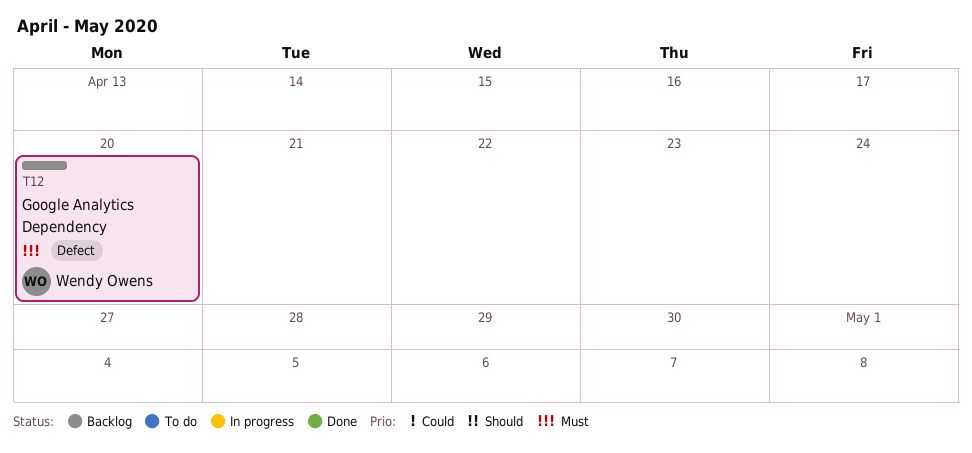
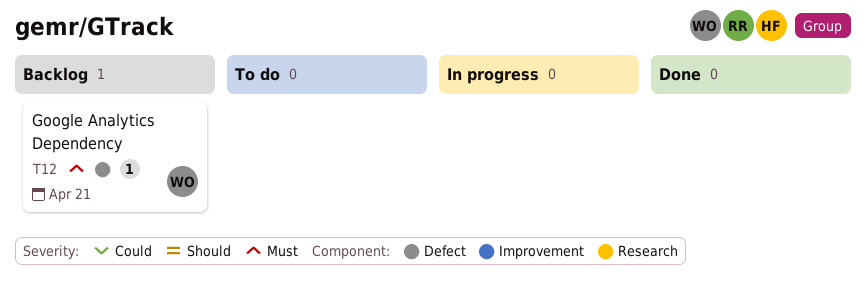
T12, due: Apr 20 -> Apr 21

